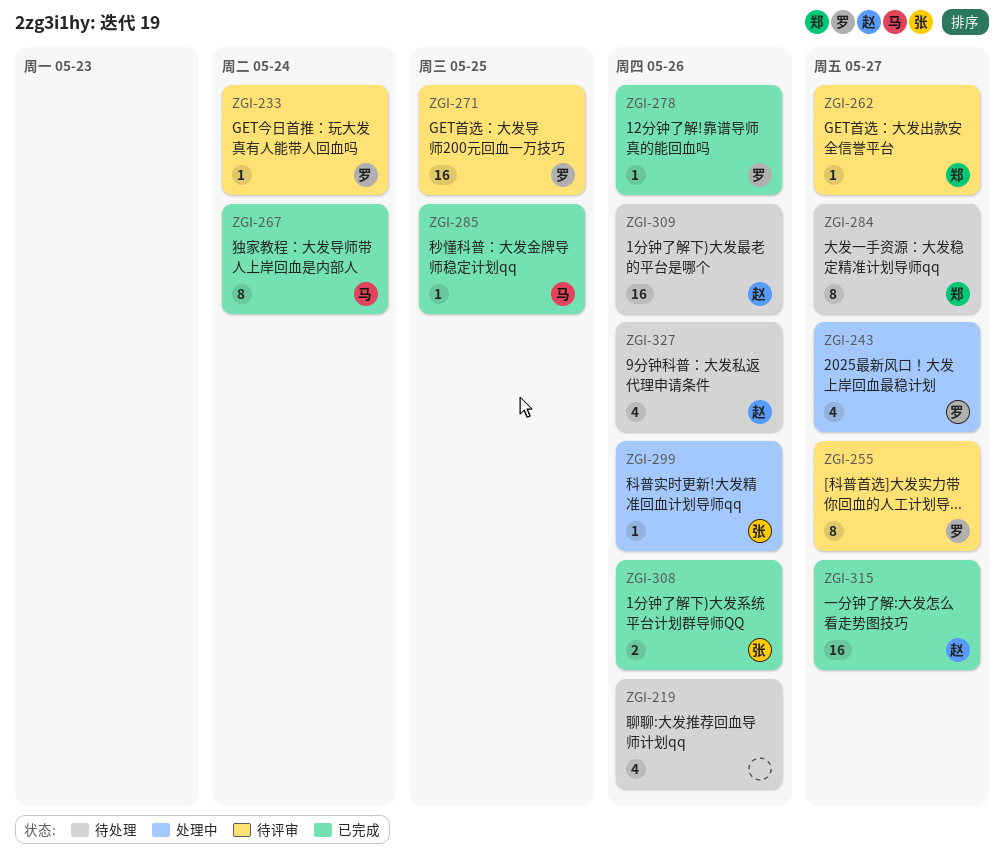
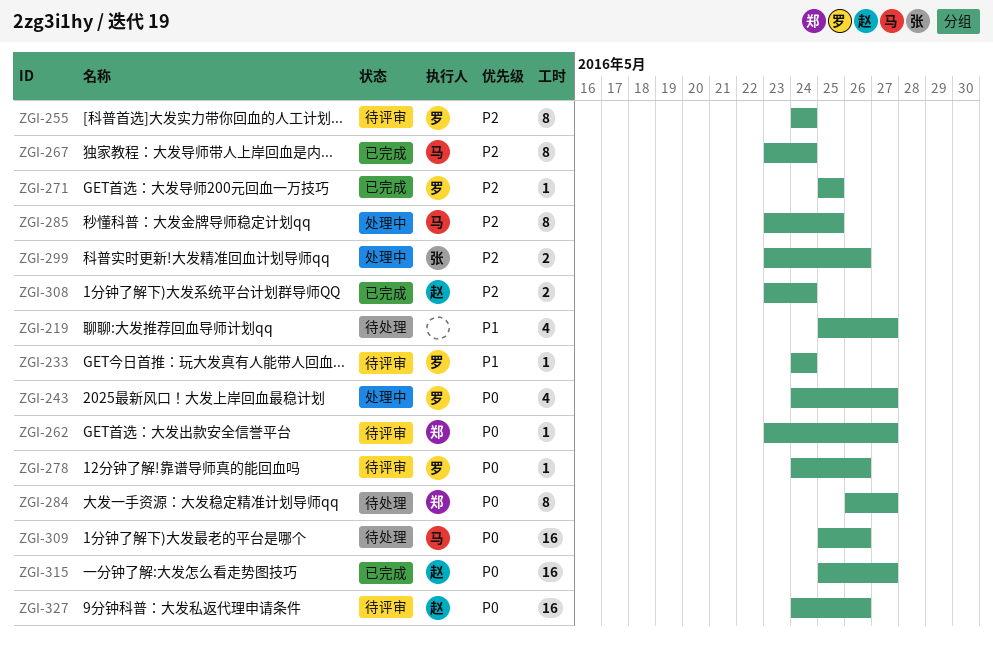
ZGI-219, due: May 26 -> May 27
ZGI-255, due: May 27 -> May 24
ZGI-271, status: 待评审 -> 已完成
ZGI-271, estimate: 16 -> 1
ZGI-278, status: 已完成 -> 待评审
ZGI-285, status: 已完成 -> 处理中
ZGI-285, estimate: 1 -> 8
ZGI-299, estimate: 1 -> 2
ZGI-308, owner: 张 -> 赵
ZGI-308, due: May 26 -> May 24
ZGI-309, owner: 赵 -> 马
ZGI-327, status: 待处理 -> 待评审
ZGI-327, estimate: 4 -> 16

